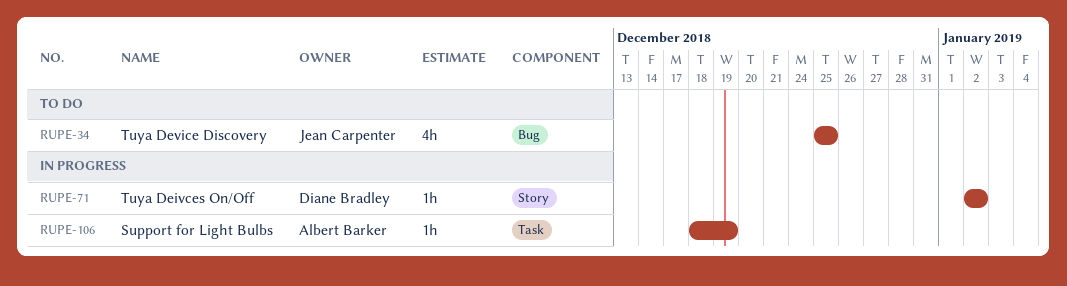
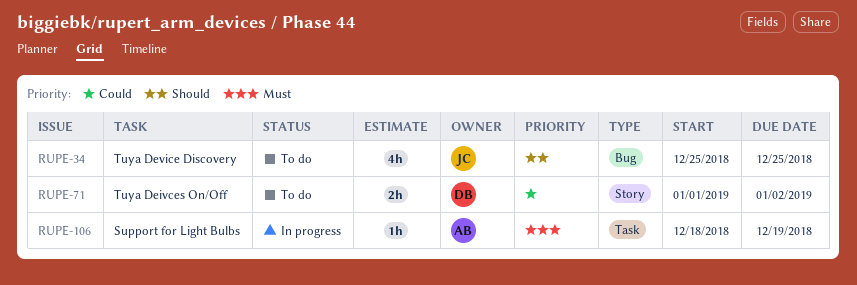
RUPE-71, status: In progress -> To do
RUPE-71, estimate: 1h -> 2h
RUPE-71, start: Jan 2 -> Jan 1

